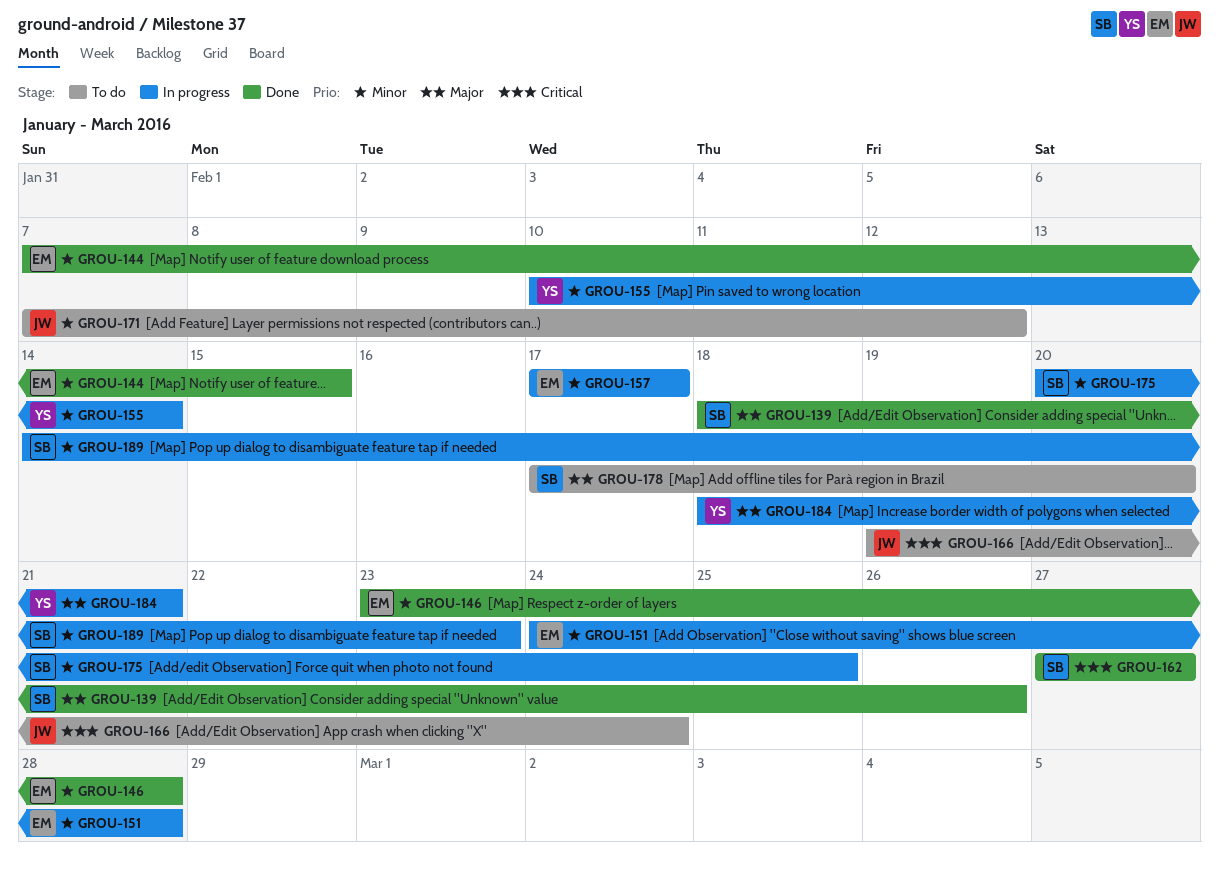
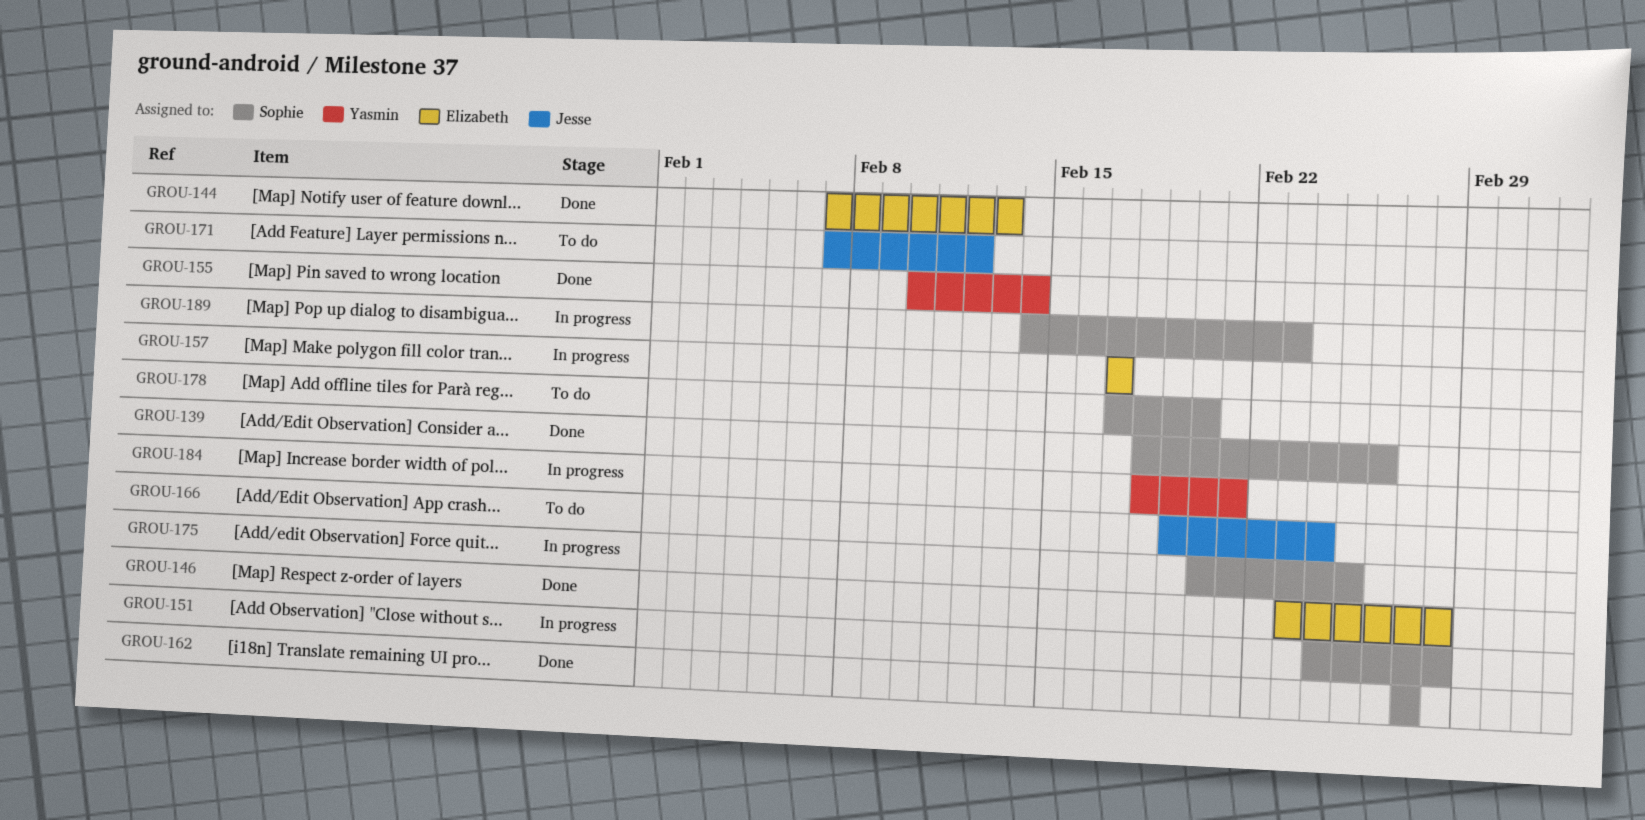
GROU-144, due: Feb 15 -> Feb 13
GROU-151, owner: Elizabeth -> Sophie
GROU-155, status: In progress -> Done

